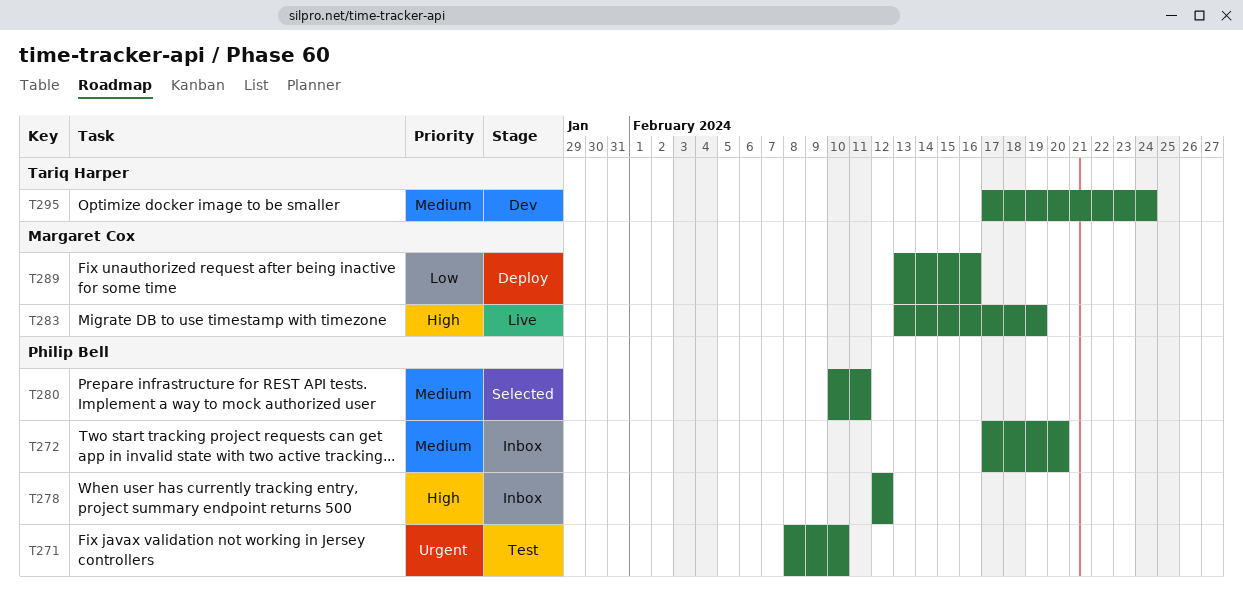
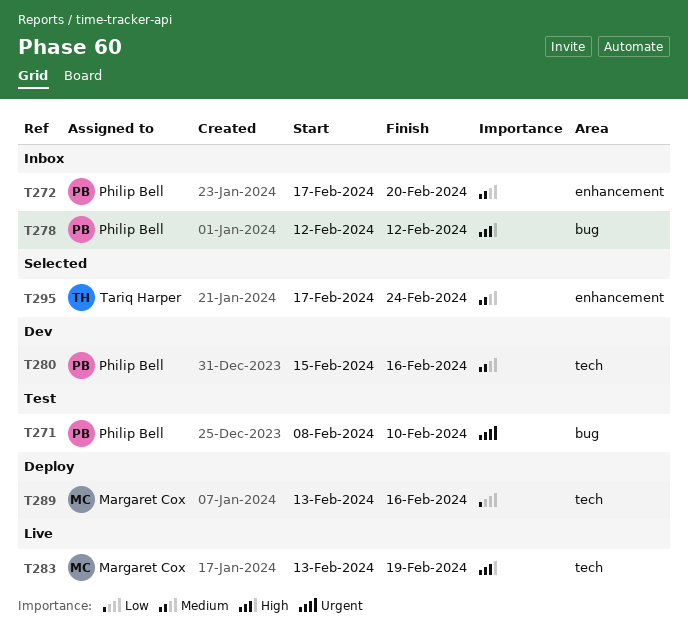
T280, status: Selected -> Dev
T280, start: Feb 10 -> Feb 15
T280, due: Feb 11 -> Feb 16
T295, status: Dev -> Selected

